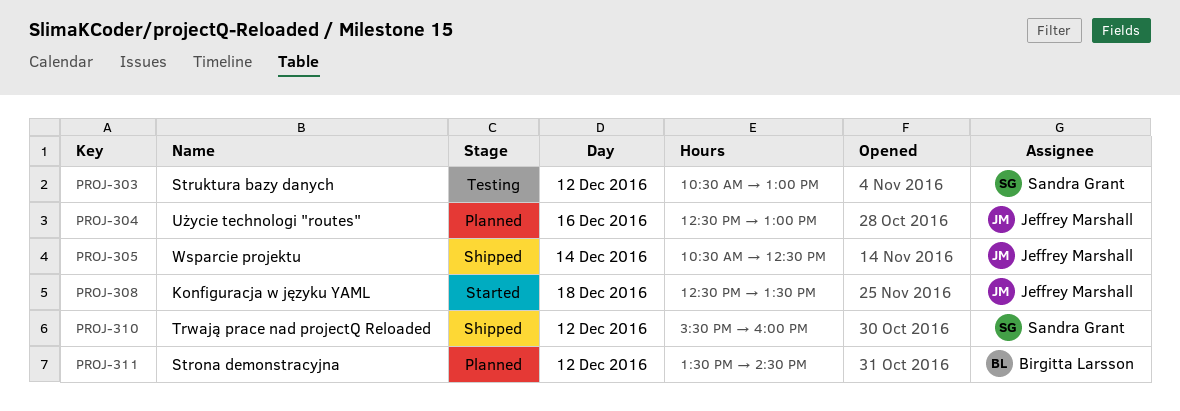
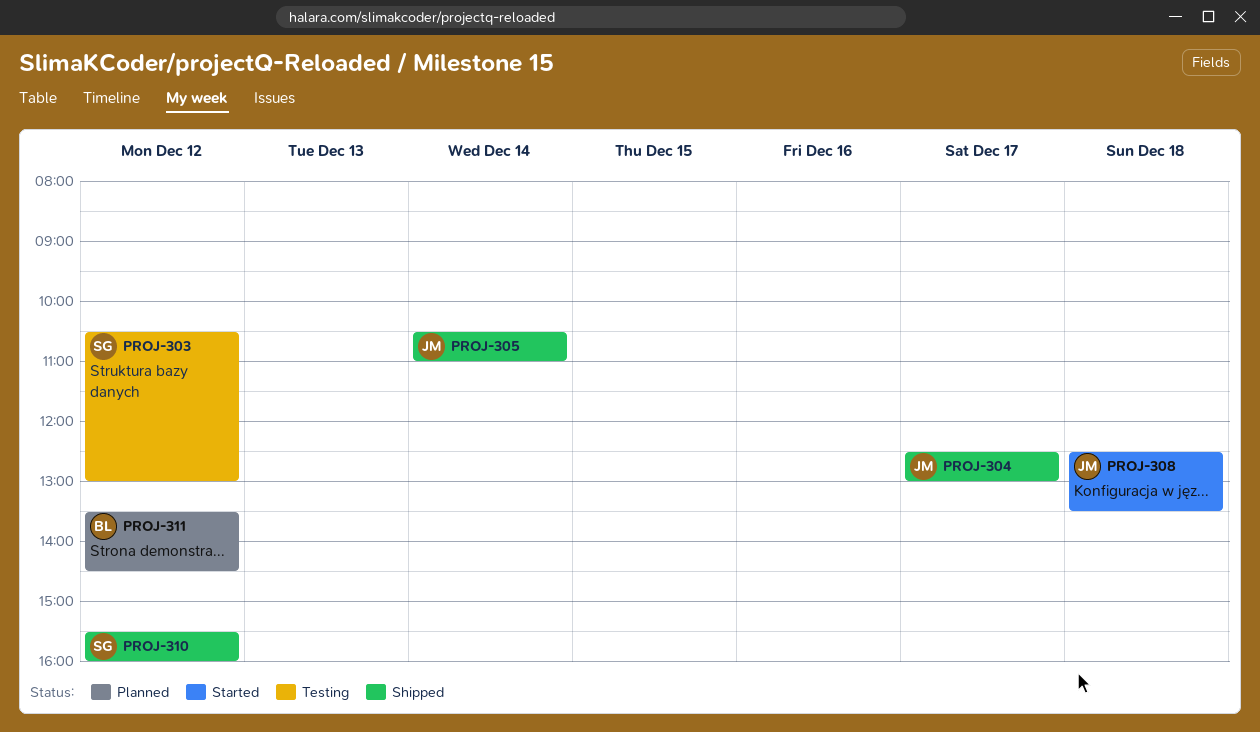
PROJ-304, status: Planned -> Shipped
PROJ-304, day: Dec 16 -> Dec 17
PROJ-305, ends: 12:30 -> 11:00

